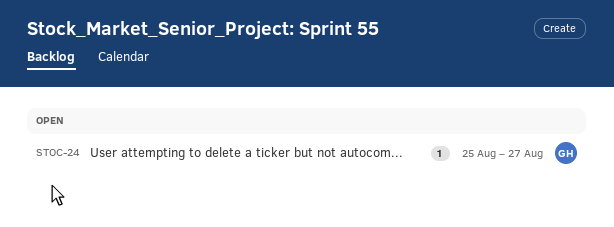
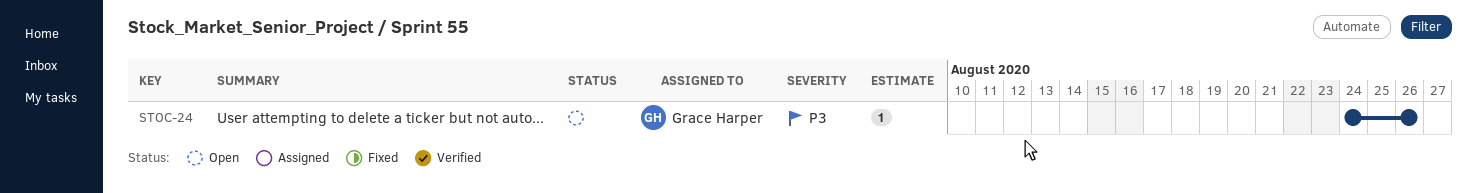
STOC-24, start: Aug 25 -> Aug 24
STOC-24, due: Aug 27 -> Aug 26

